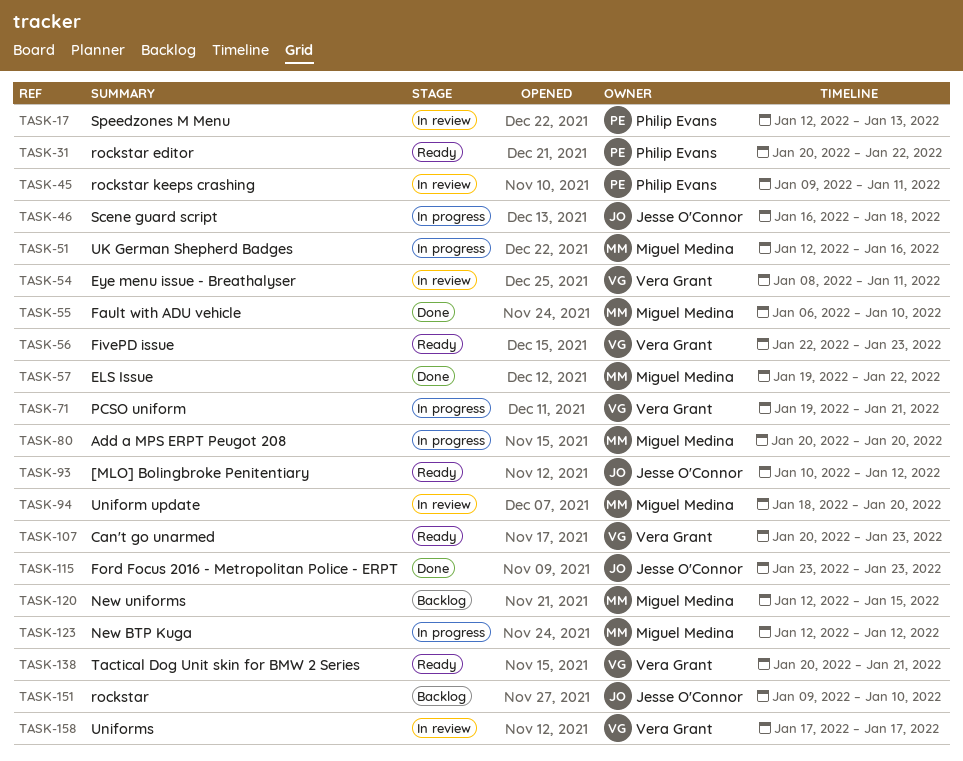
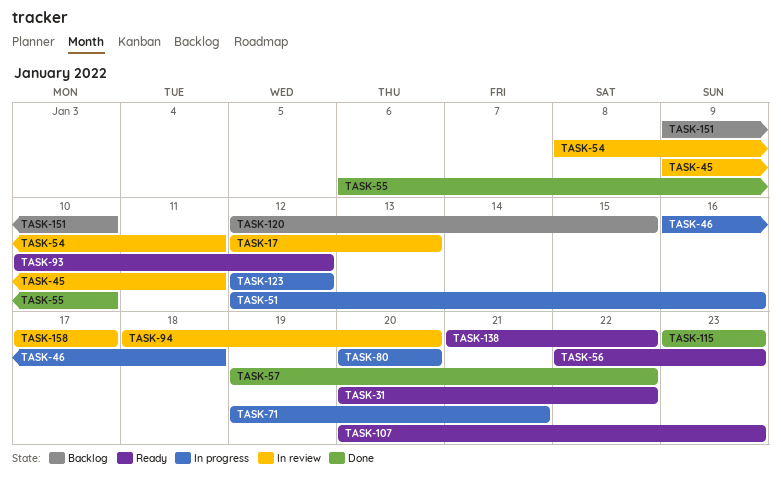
TASK-138, start: Jan 20 -> Jan 21
TASK-138, due: Jan 21 -> Jan 22

